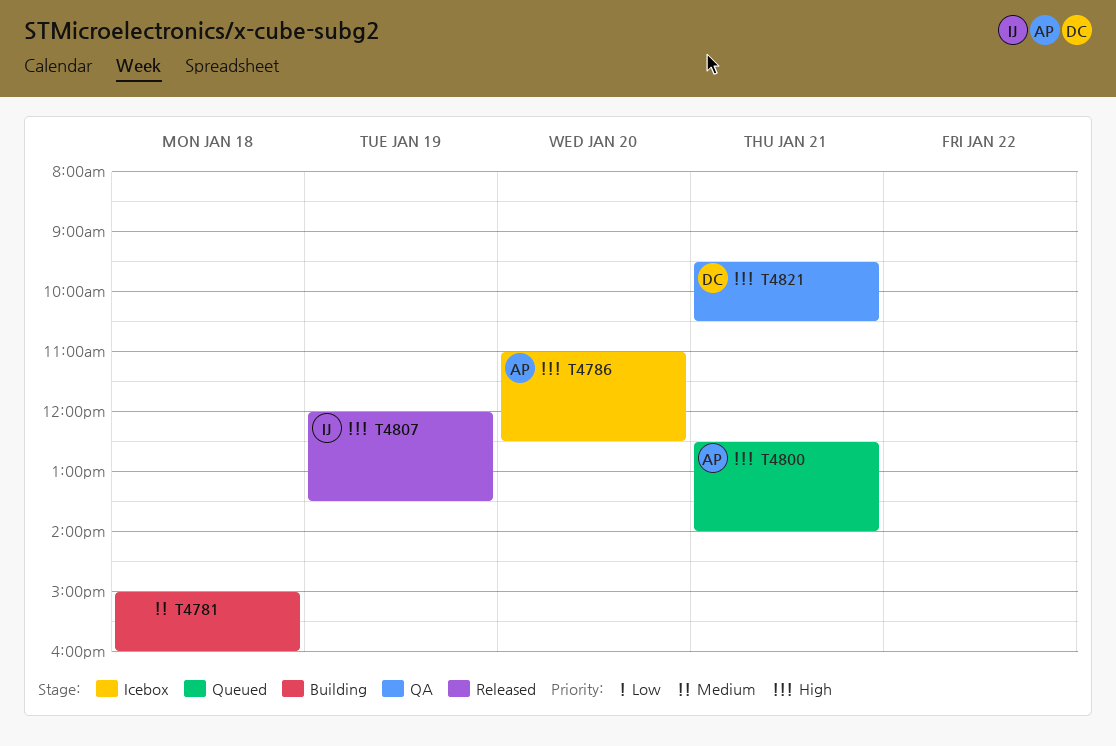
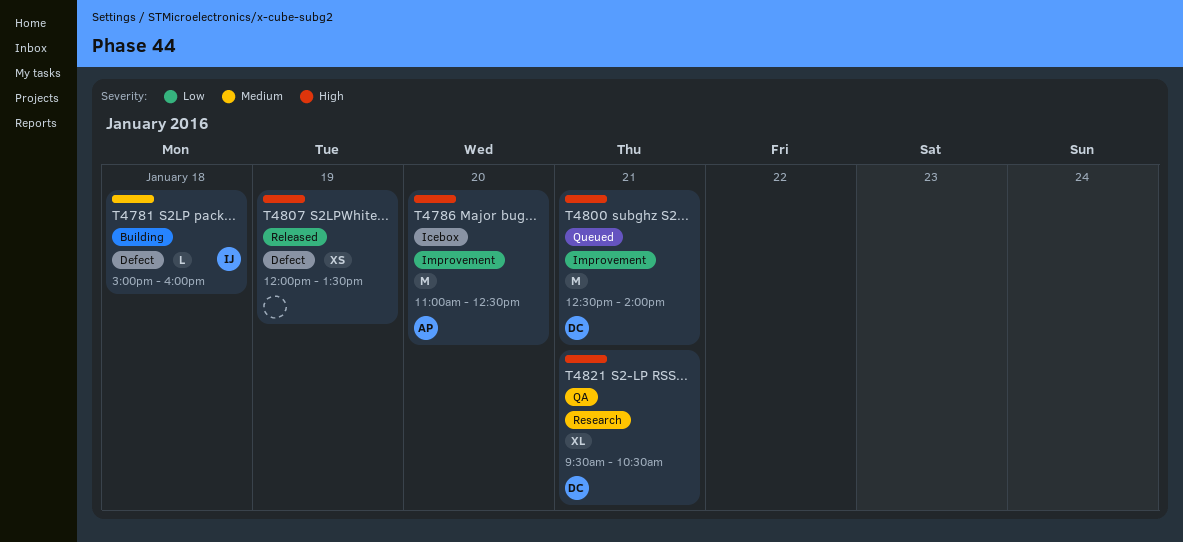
T4781, owner: none -> IJ
T4800, owner: AP -> DC
T4807, owner: IJ -> none

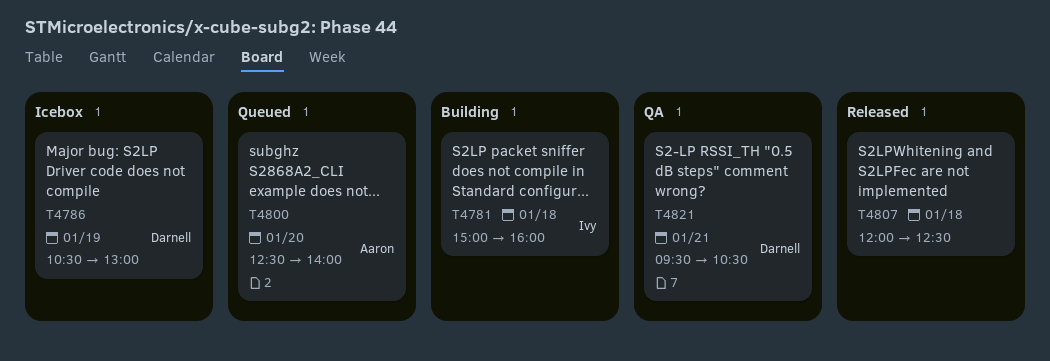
T4786, owner: Aaron -> Darnell
T4786, day: Jan 20 -> Jan 19
T4786, begins: 11:00 -> 10:30
T4786, ends: 12:30 -> 13:00
T4800, owner: Darnell -> Aaron
T4800, day: Jan 21 -> Jan 20
T4807, day: Jan 19 -> Jan 18
T4807, ends: 13:30 -> 12:30

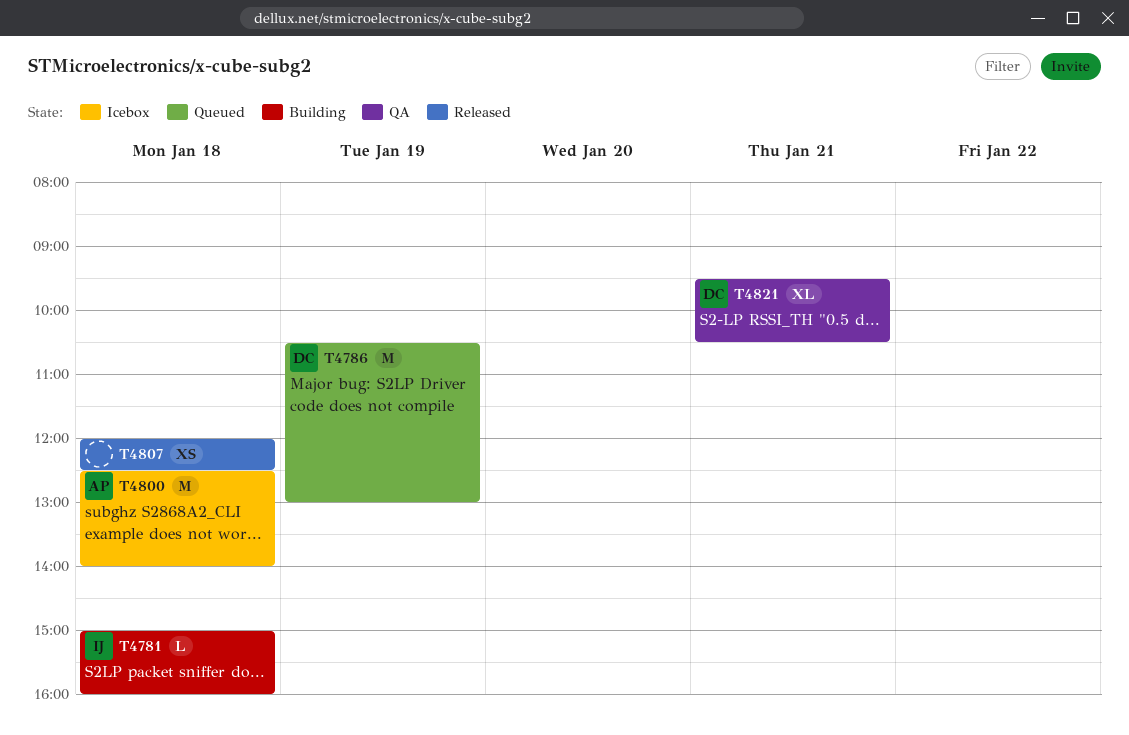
T4786, status: Icebox -> Queued
T4800, status: Queued -> Icebox
T4800, day: Jan 20 -> Jan 18

